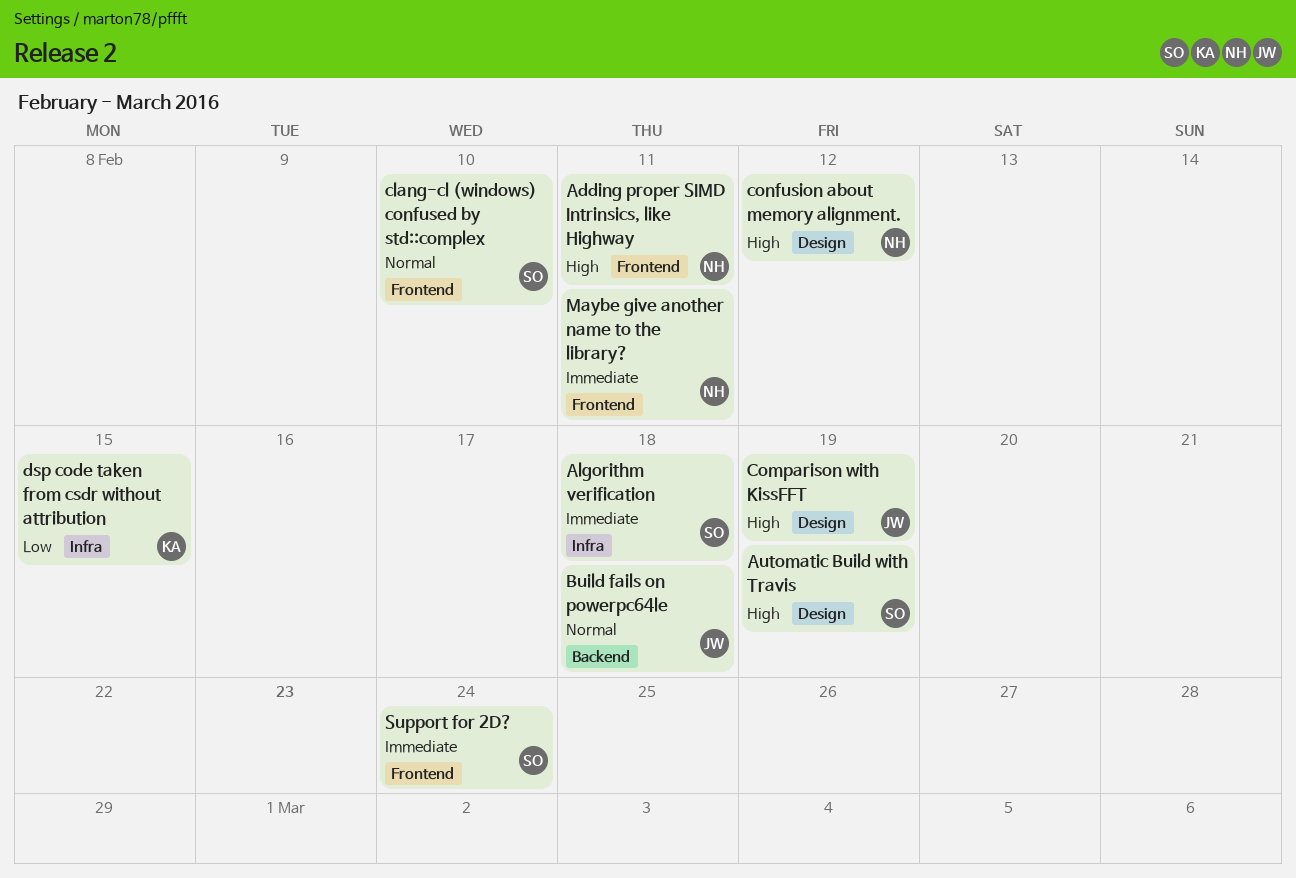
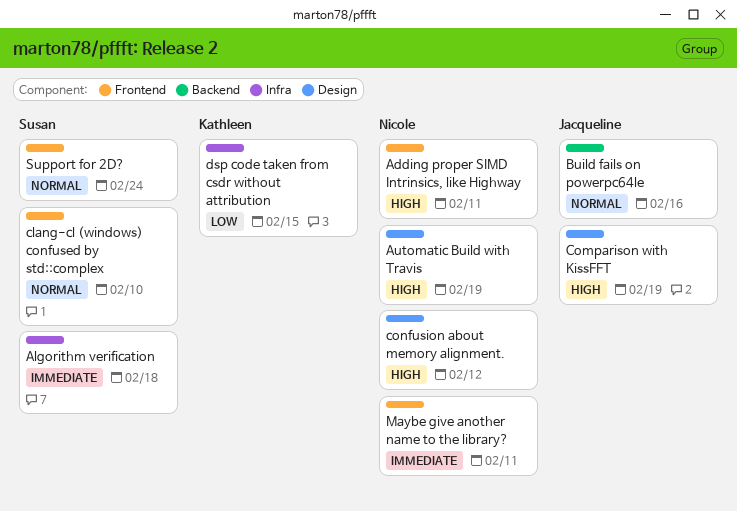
Automatic Build with Travis, owner: Susan -> Nicole
Build fails on powerpc64le, due: Feb 18 -> Feb 16
Support for 2D?, priority: Immediate -> Normal

